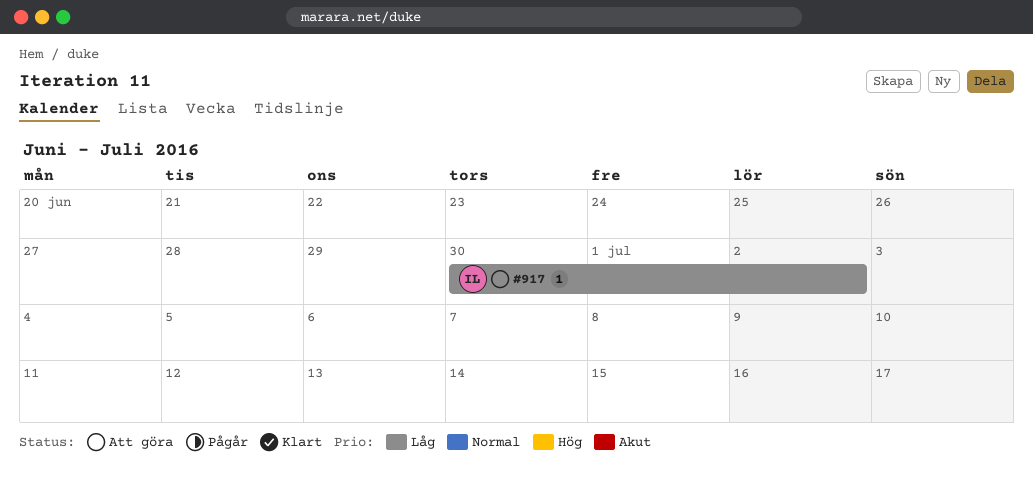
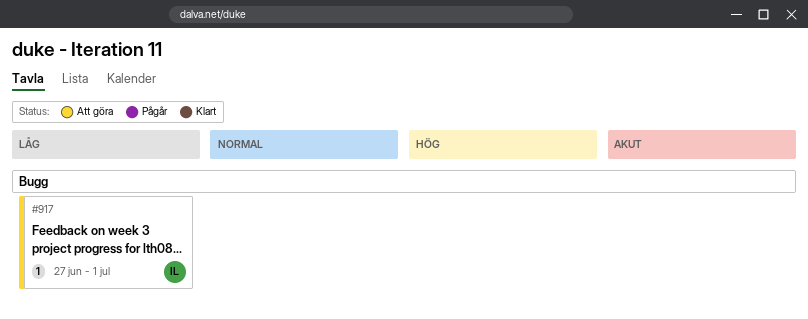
#917, start: Jun 30 -> Jun 27
#917, due: Jul 2 -> Jul 1

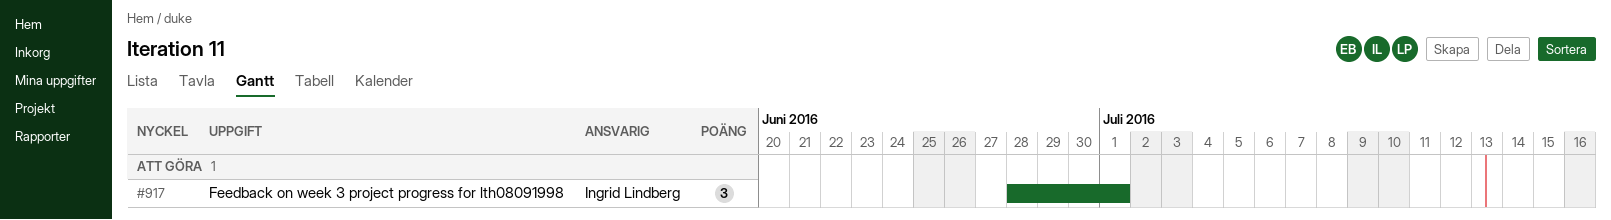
#917, estimate: 1 -> 3
#917, start: Jun 27 -> Jun 28

